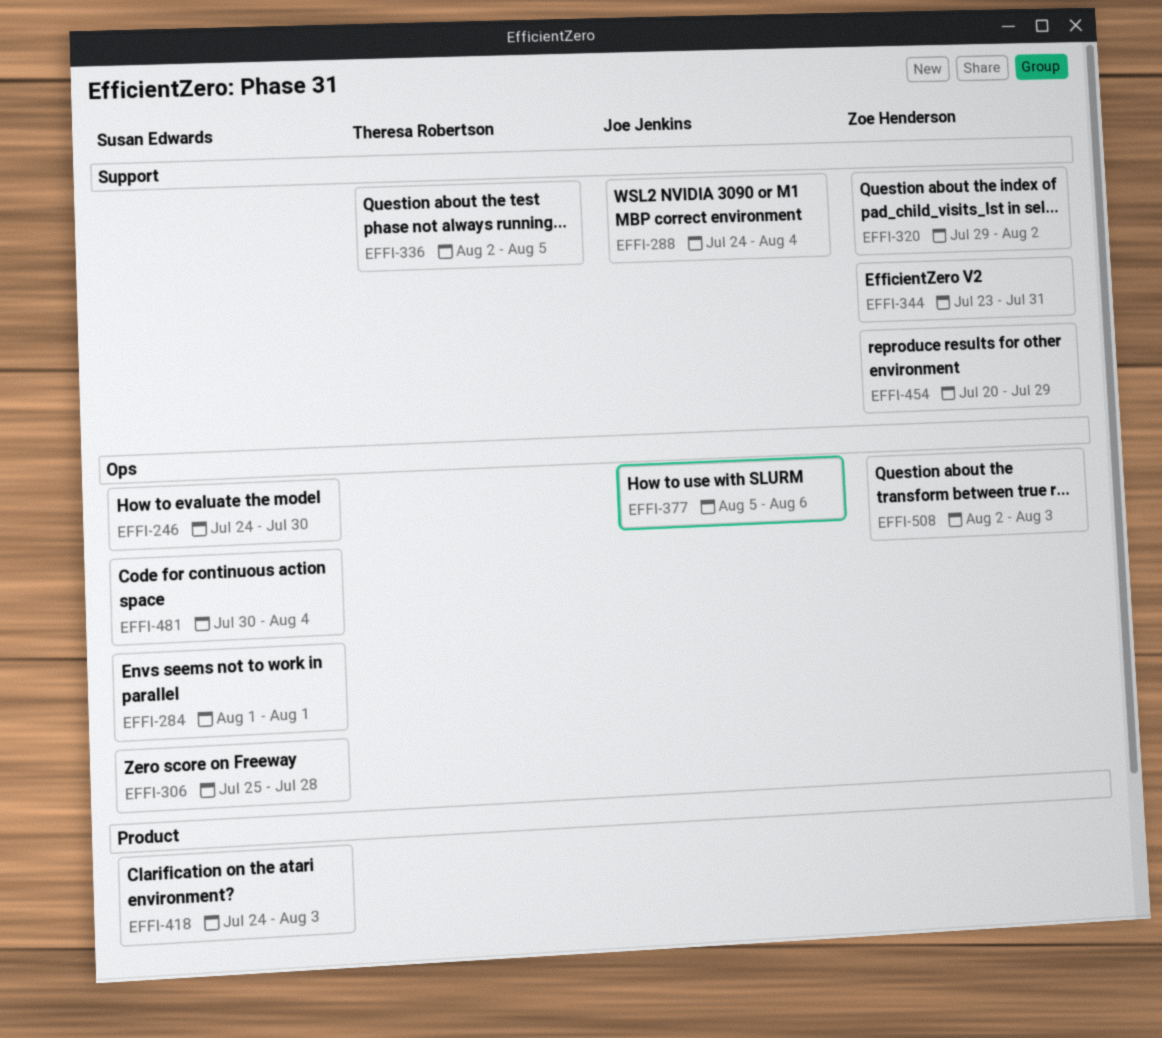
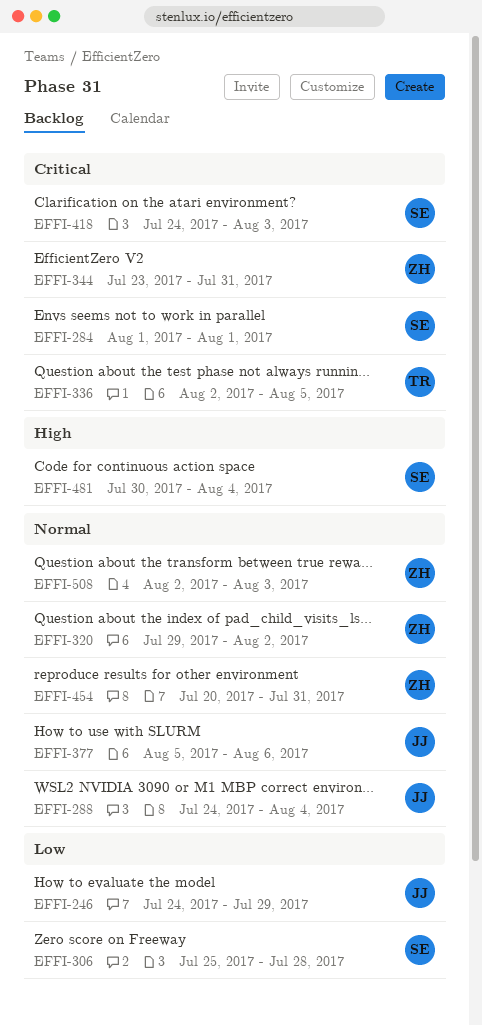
EFFI-246, owner: Susan Edwards -> Joe Jenkins
EFFI-246, due: Jul 30 -> Jul 29
EFFI-454, due: Jul 29 -> Jul 31

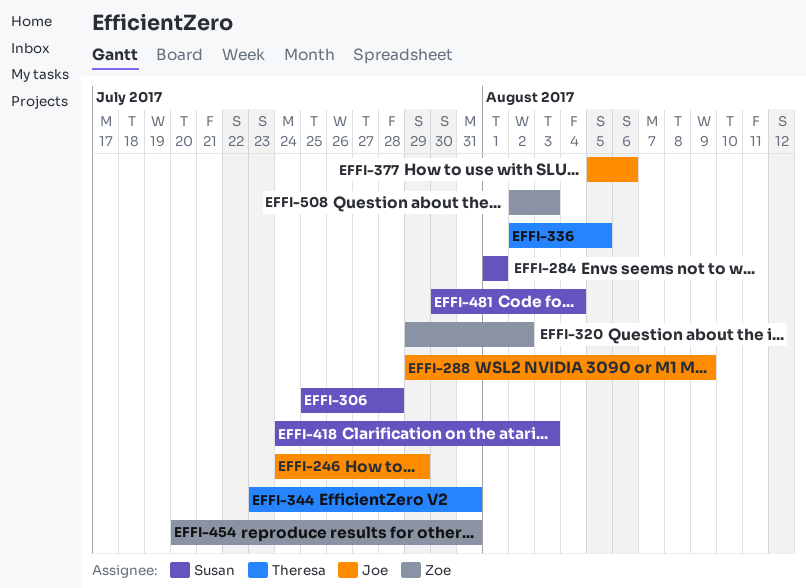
EFFI-288, start: Jul 24 -> Jul 29
EFFI-288, due: Aug 4 -> Aug 9
EFFI-344, owner: Zoe -> Theresa

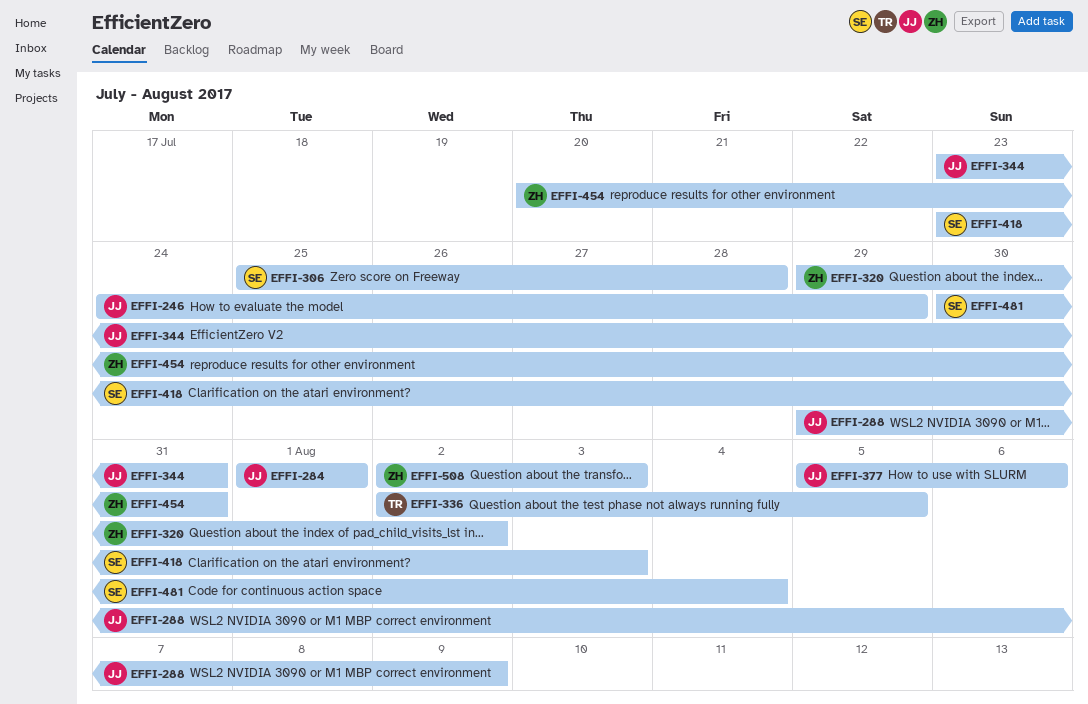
EFFI-284, owner: Susan -> Joe
EFFI-344, owner: Theresa -> Joe
EFFI-418, start: Jul 24 -> Jul 23

